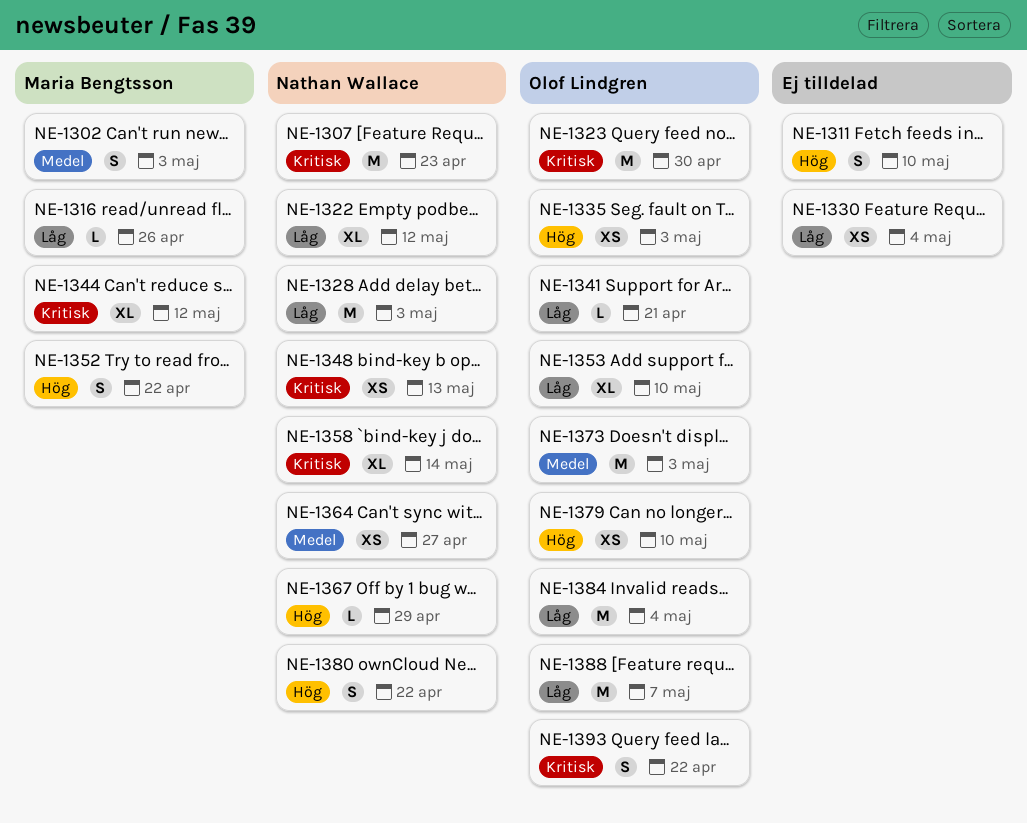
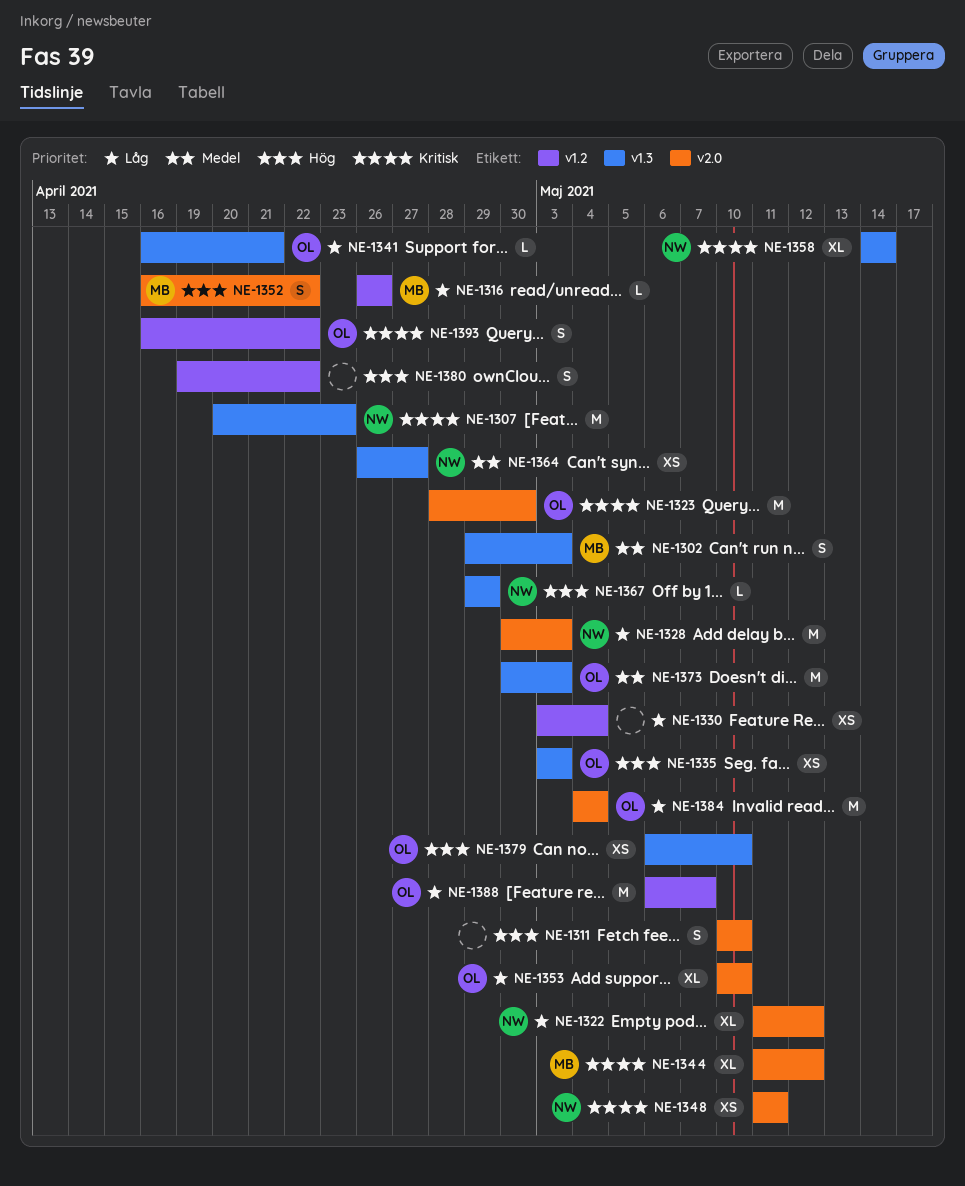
NE-1348, due: May 13 -> May 11
NE-1380, owner: Nathan Wallace -> none

